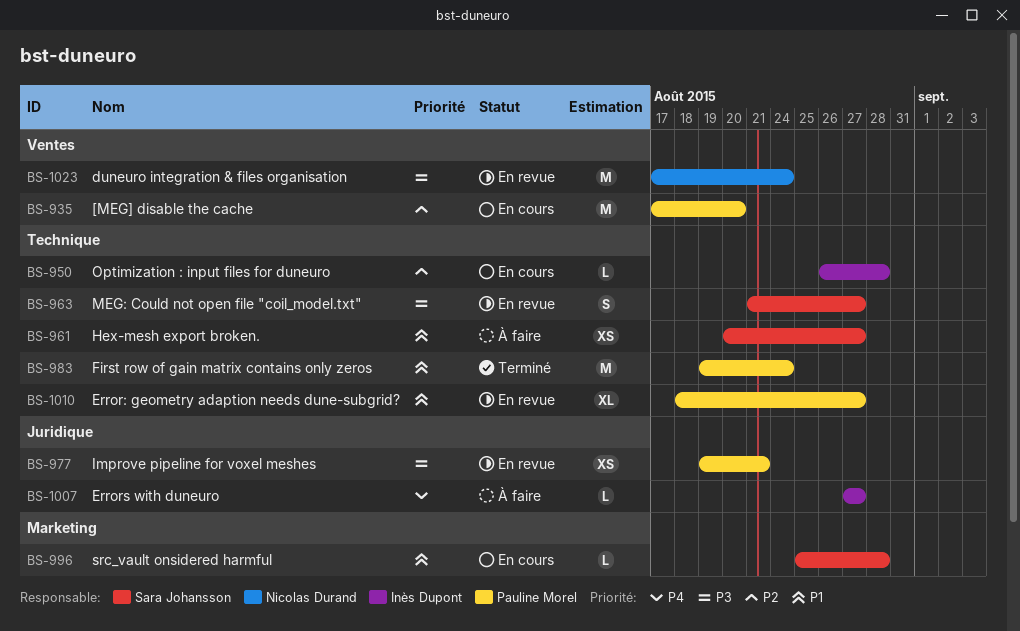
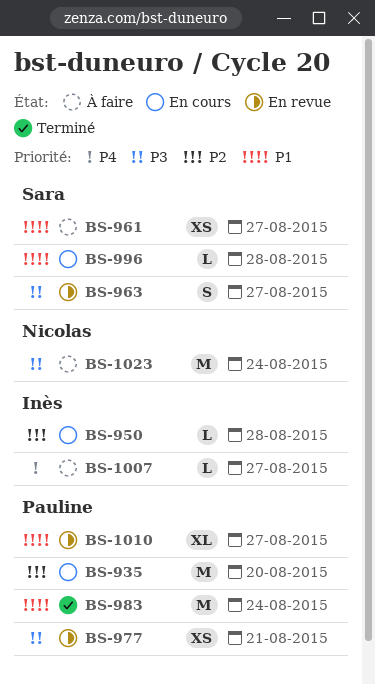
BS-1023, status: En revue -> À faire

